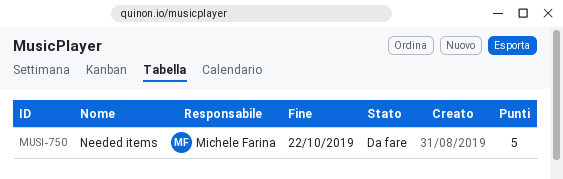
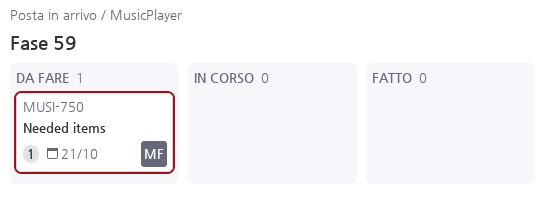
MUSI-750, estimate: 5 -> 1
MUSI-750, due: Oct 22 -> Oct 21

